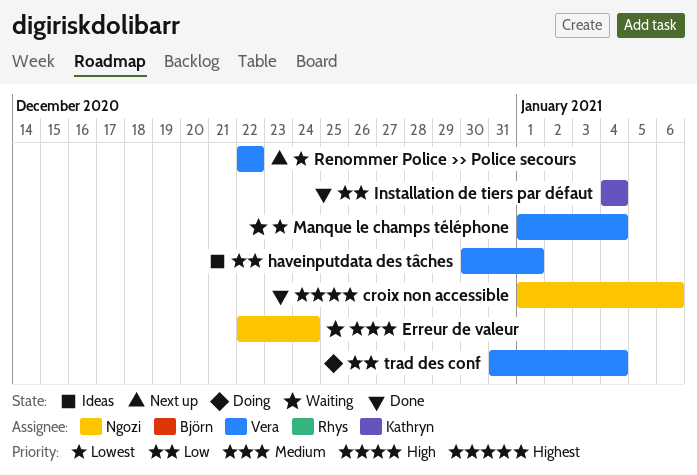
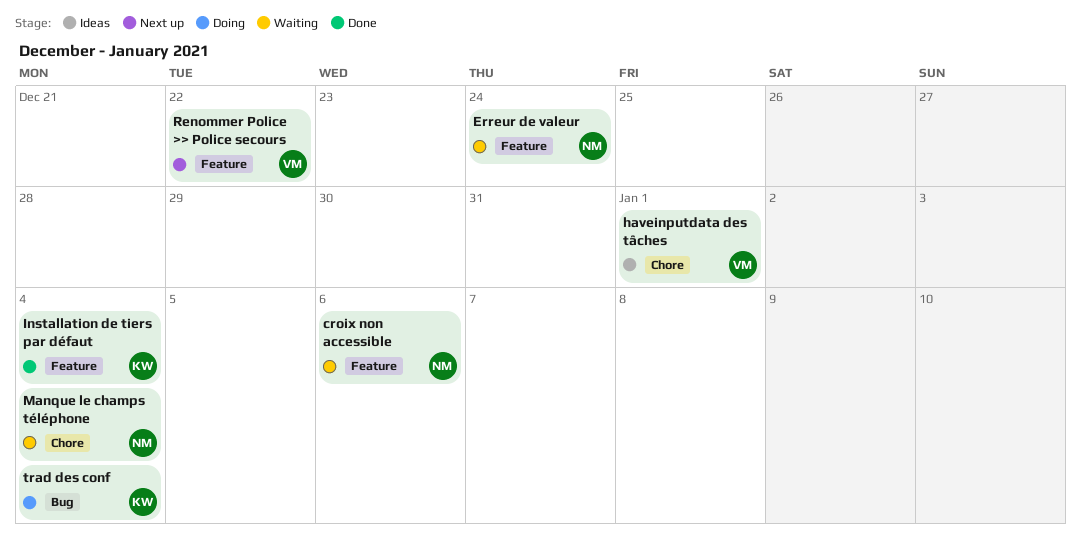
croix non accessible, status: Done -> Waiting
Manque le champs téléphone, owner: Vera -> Ngozi
trad des conf, owner: Vera -> Kathryn

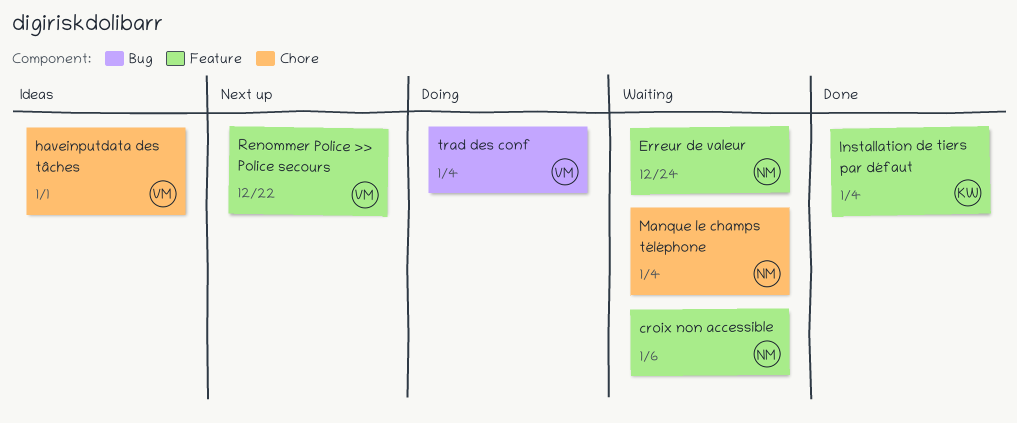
trad des conf, owner: KW -> VM

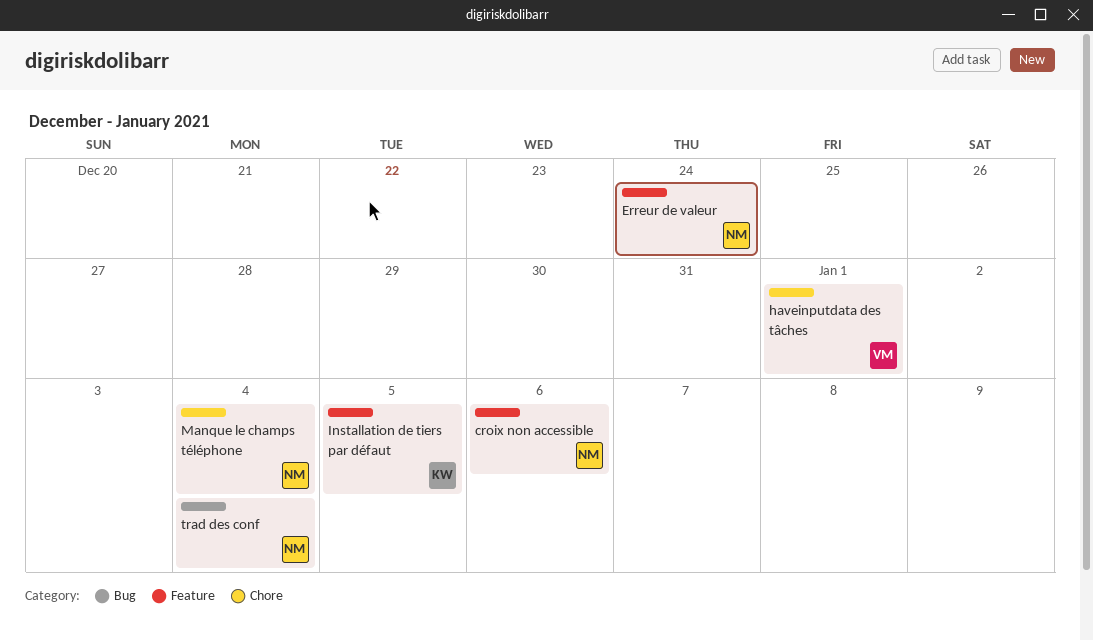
Installation de tiers par défaut, due: Jan 4 -> Jan 5
Renommer Police >> Police secours: present -> none
trad des conf, owner: VM -> NM

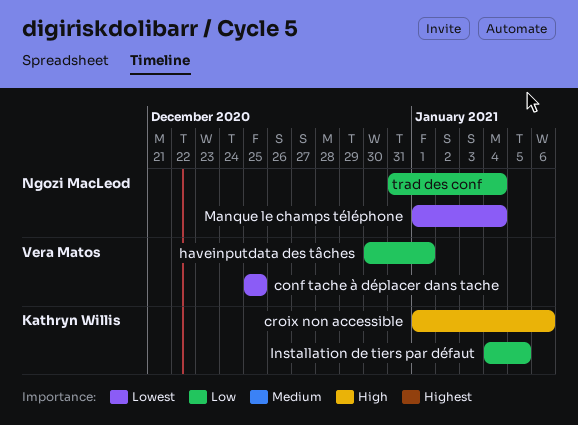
conf tache à déplacer dans tache: none -> present
croix non accessible, owner: Ngozi MacLeod -> Kathryn Willis
Erreur de valeur: present -> none

